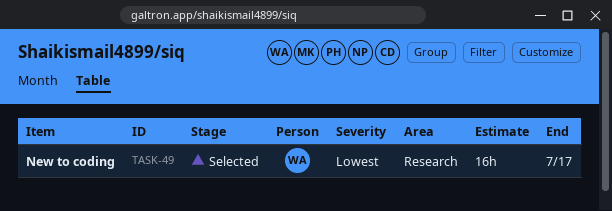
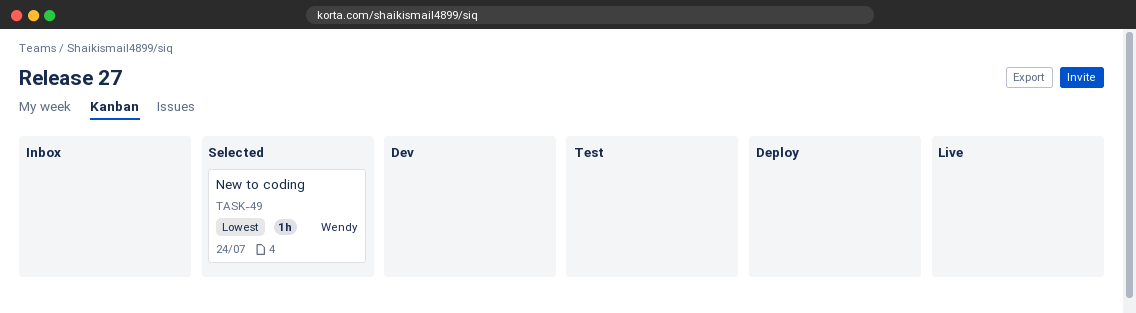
TASK-49, estimate: 16h -> 1h
TASK-49, due: Jul 17 -> Jul 24

